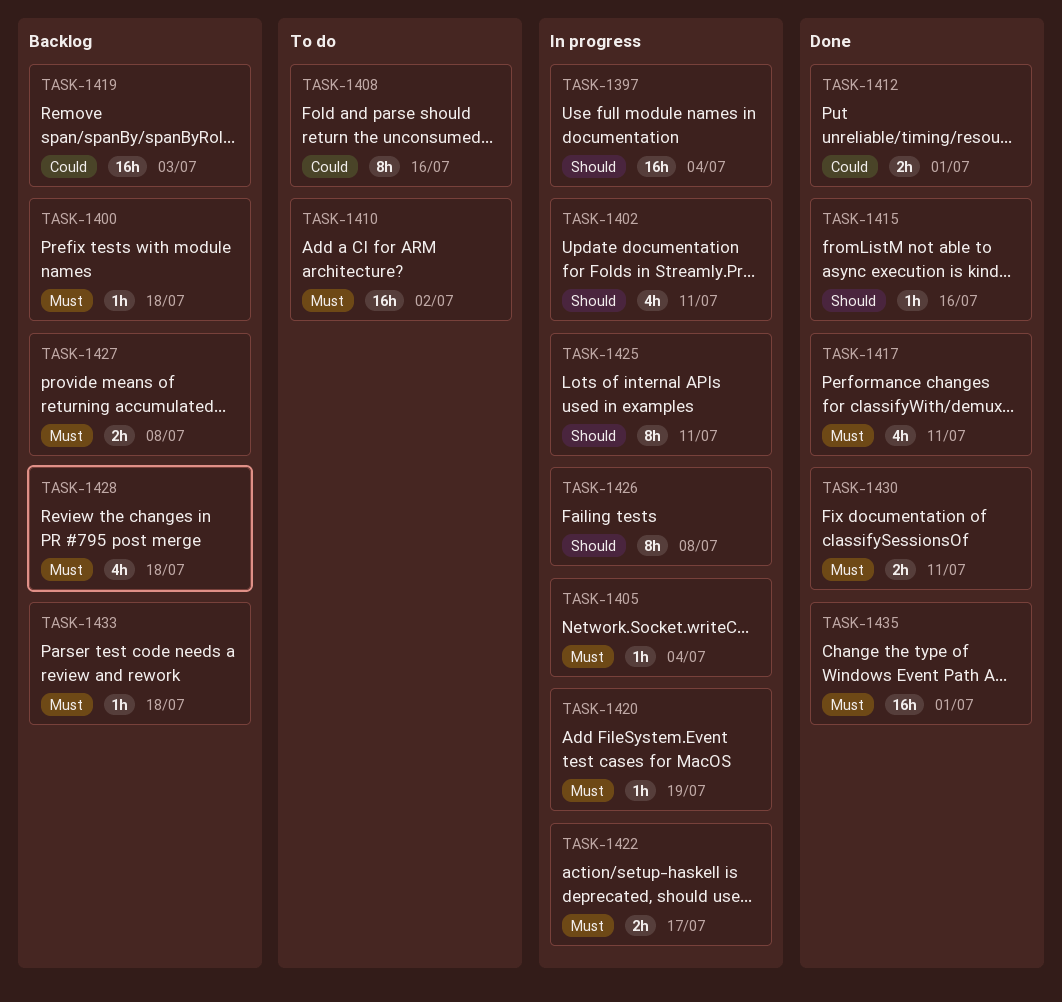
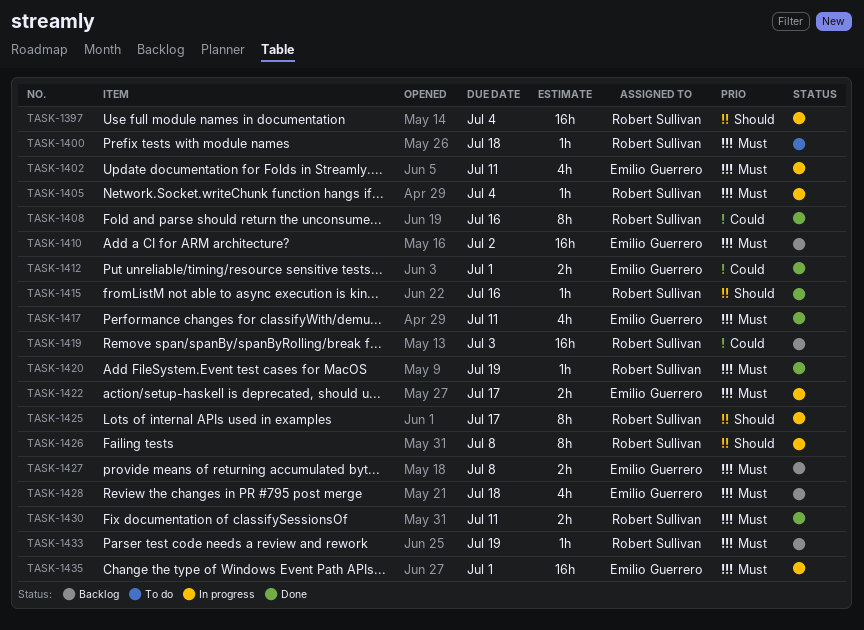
TASK-1400, status: Backlog -> To do
TASK-1402, priority: Should -> Must
TASK-1408, status: To do -> Done
TASK-1410, status: To do -> Backlog
TASK-1420, status: In progress -> Done
TASK-1425, due: Jul 11 -> Jul 17
TASK-1433, due: Jul 18 -> Jul 19
TASK-1435, status: Done -> In progress

